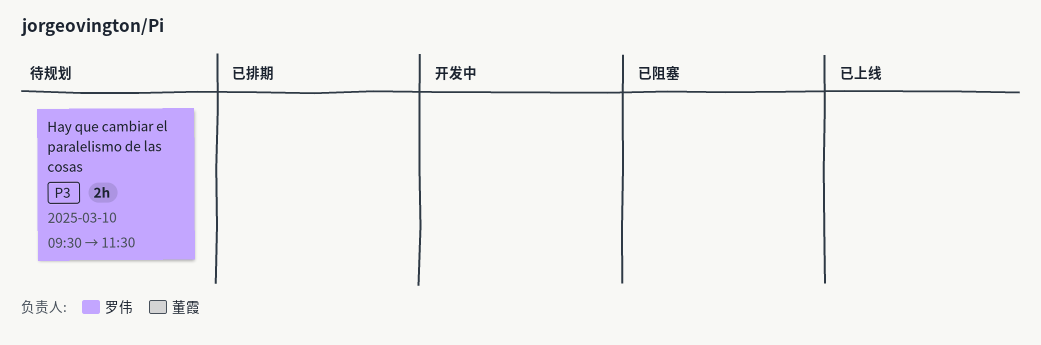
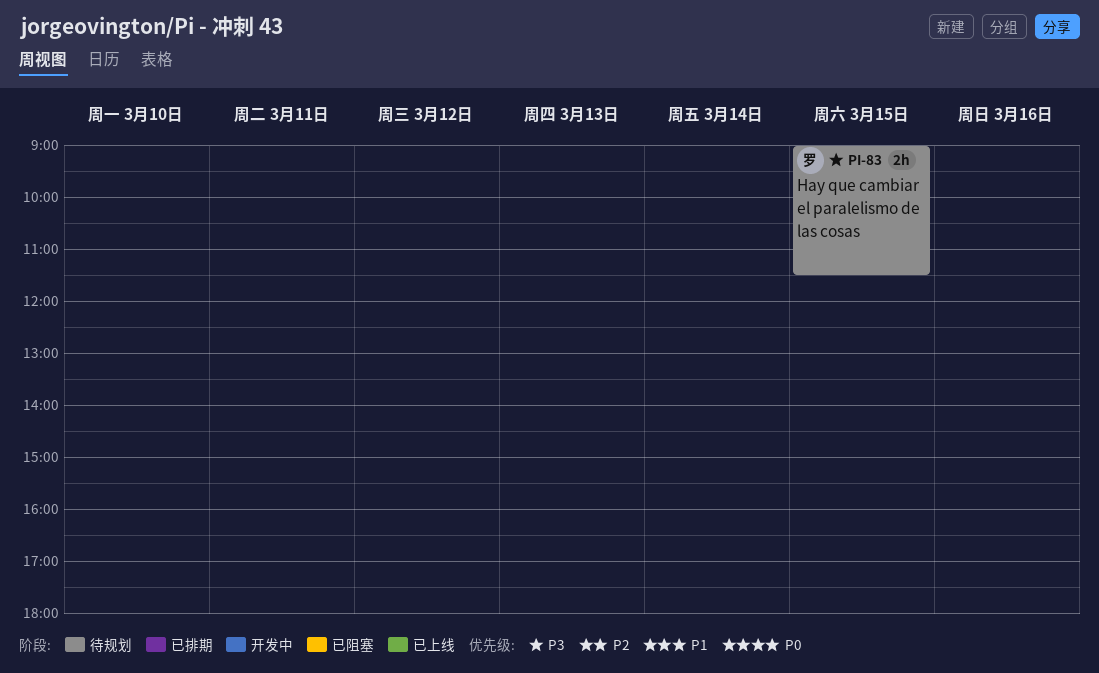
Hay que cambiar el paralelismo de las cosas, day: Mar 10 -> Mar 15
Hay que cambiar el paralelismo de las cosas, begins: 09:30 -> 09:00

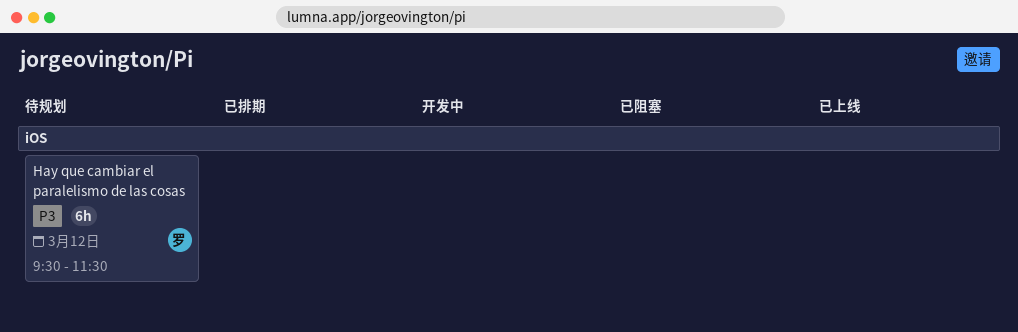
Hay que cambiar el paralelismo de las cosas, estimate: 2h -> 6h
Hay que cambiar el paralelismo de las cosas, day: Mar 15 -> Mar 12
Hay que cambiar el paralelismo de las cosas, begins: 09:00 -> 09:30

